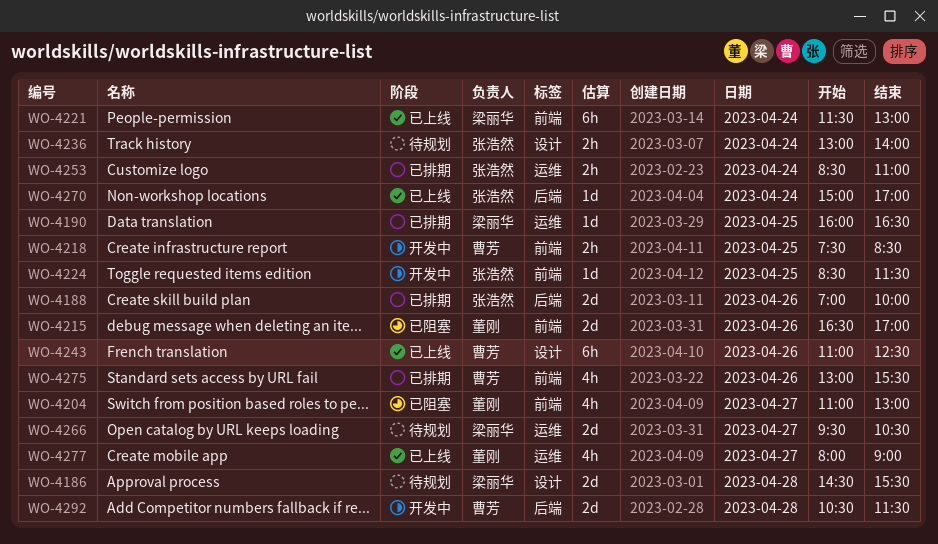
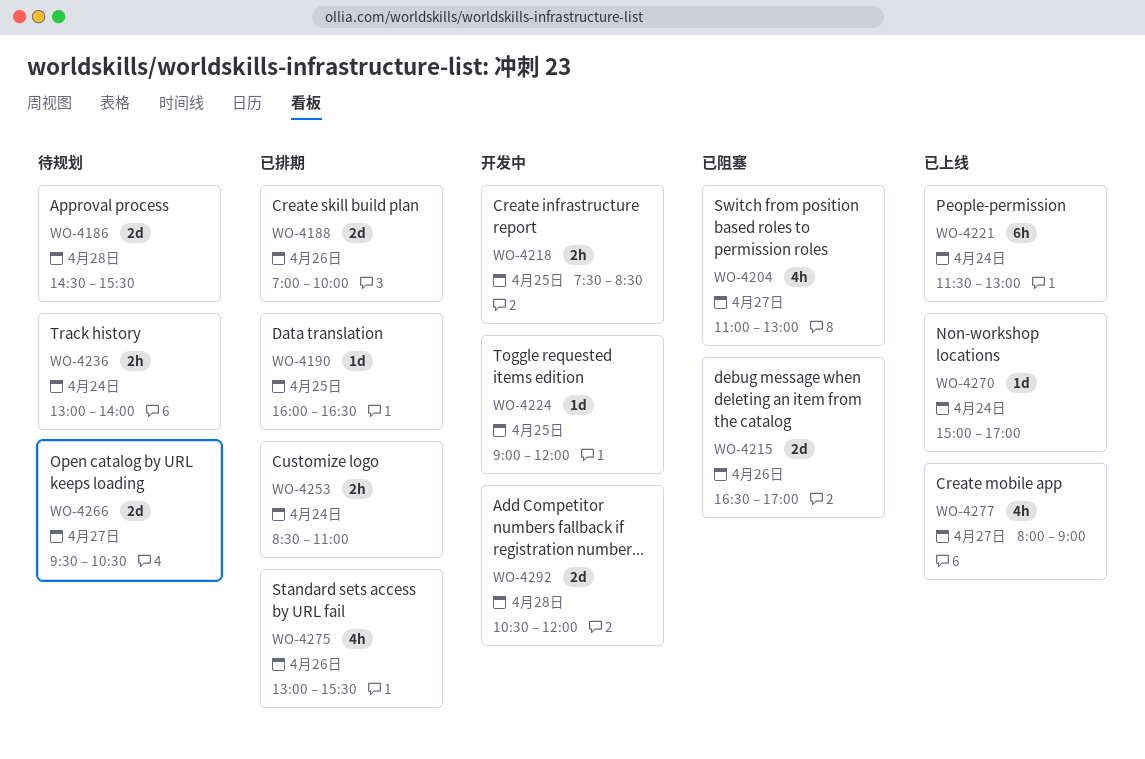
WO-4224, begins: 08:30 -> 09:00
WO-4224, ends: 11:30 -> 12:00
WO-4243: present -> none
WO-4292, ends: 11:30 -> 12:00

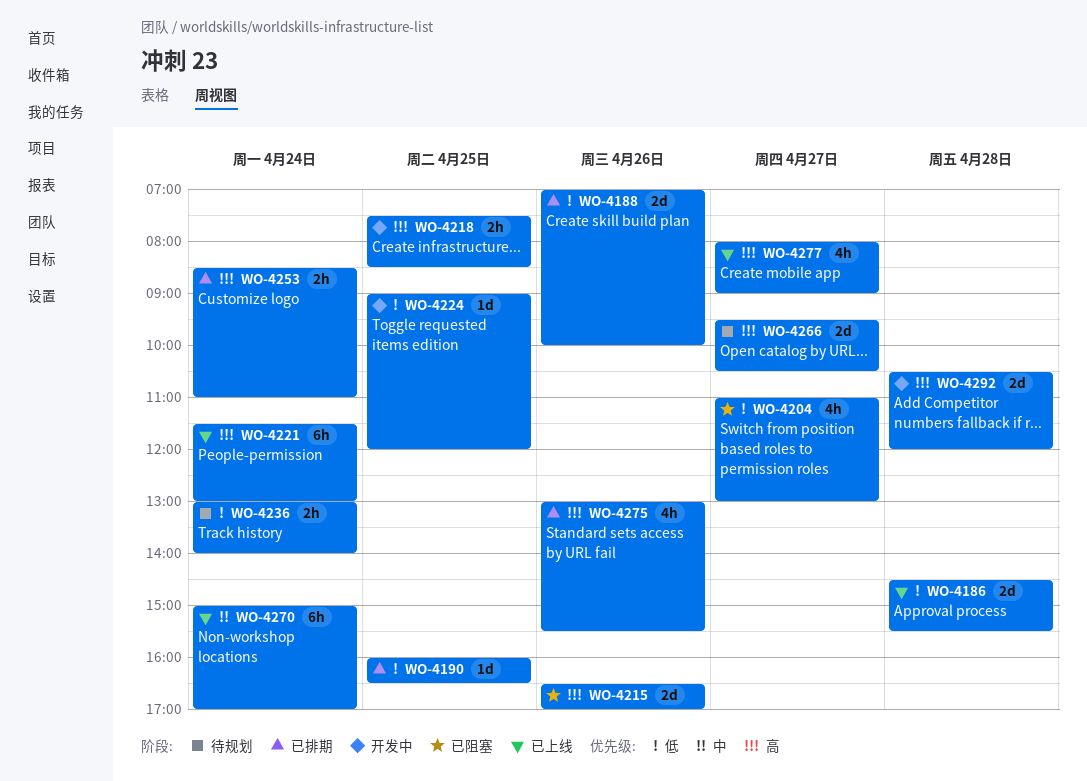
WO-4186, status: 待规划 -> 已上线
WO-4270, estimate: 1d -> 6h

